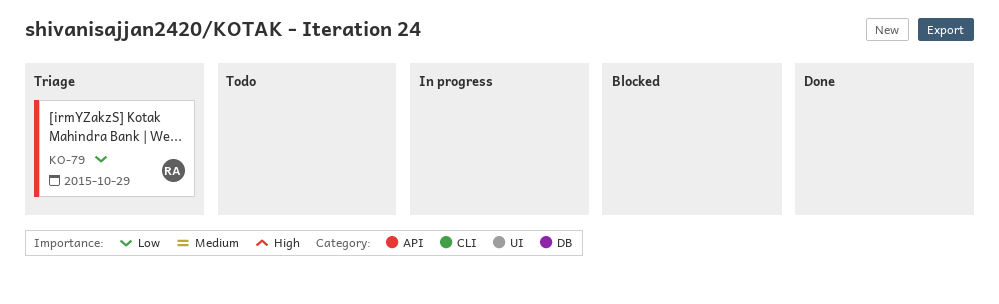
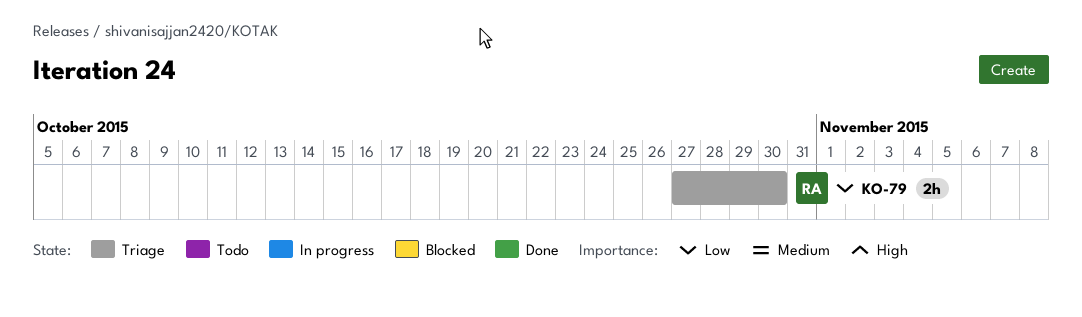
KO-79, due: Oct 29 -> Oct 30

